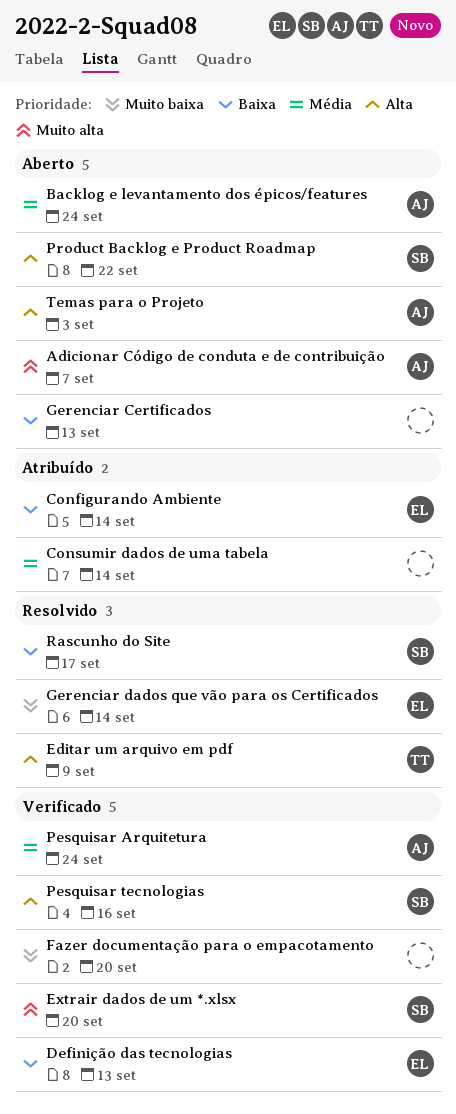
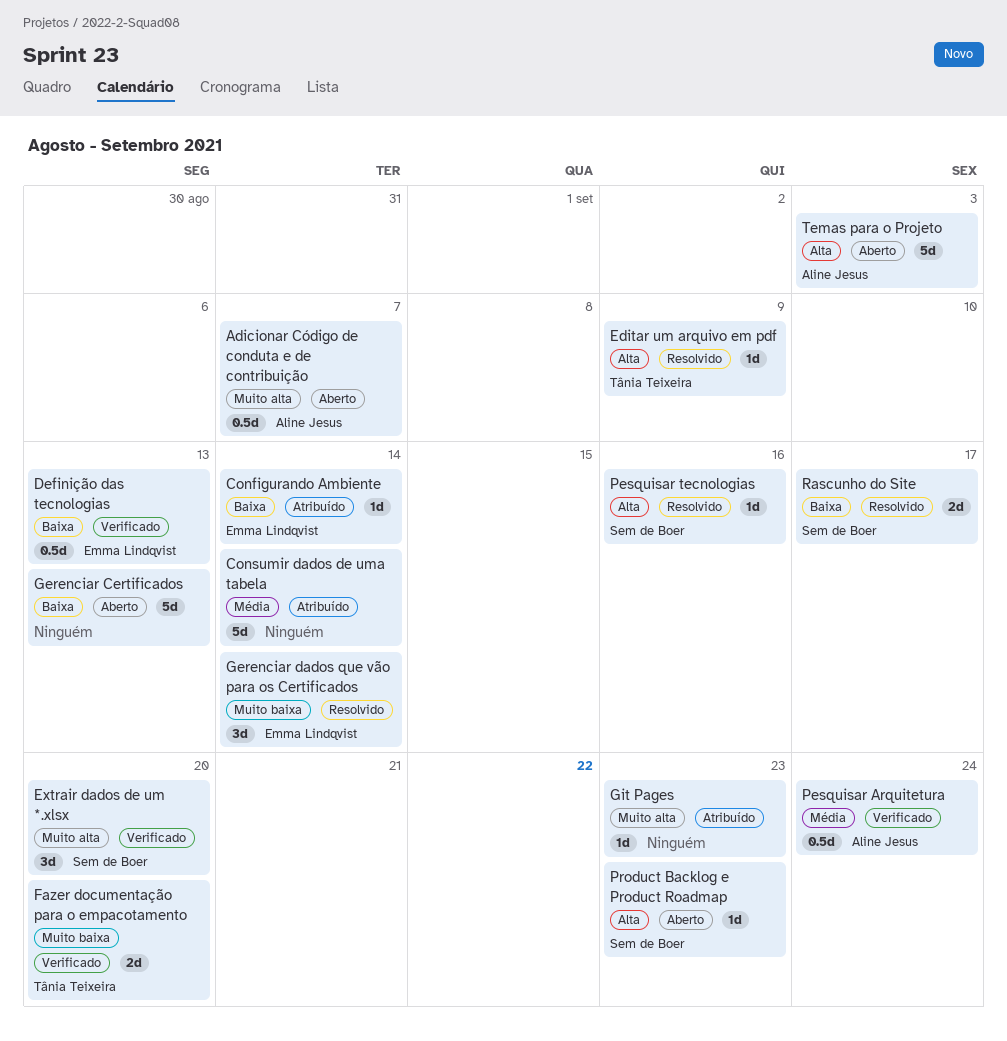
Backlog e levantamento dos épicos/features: present -> none
Fazer documentação para o empacotamento, owner: none -> Tânia Teixeira
Git Pages: none -> present
Pesquisar tecnologias, status: Verificado -> Resolvido
Product Backlog e Product Roadmap, due: Sep 22 -> Sep 23

